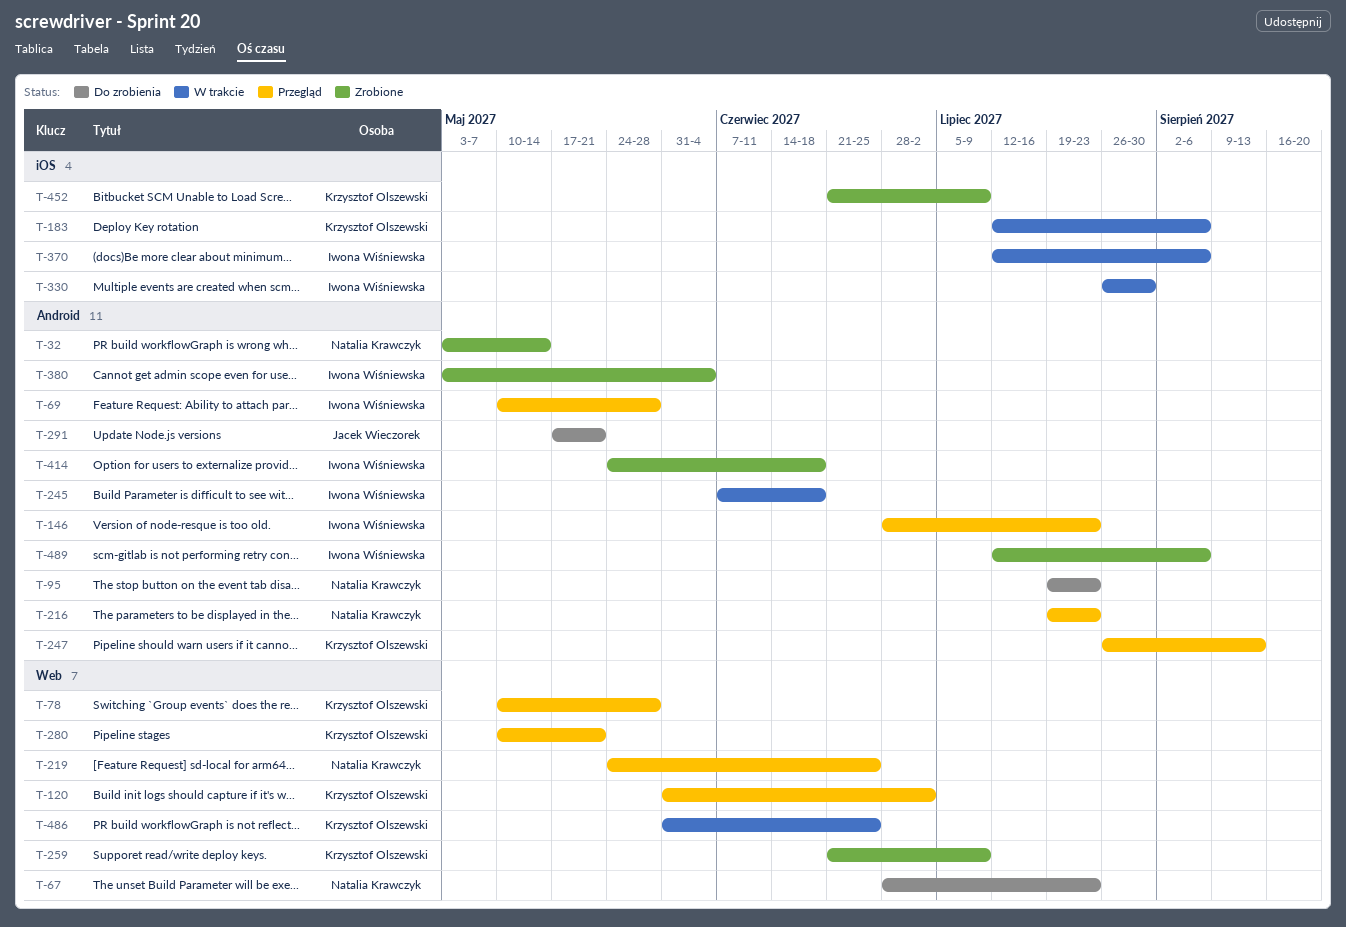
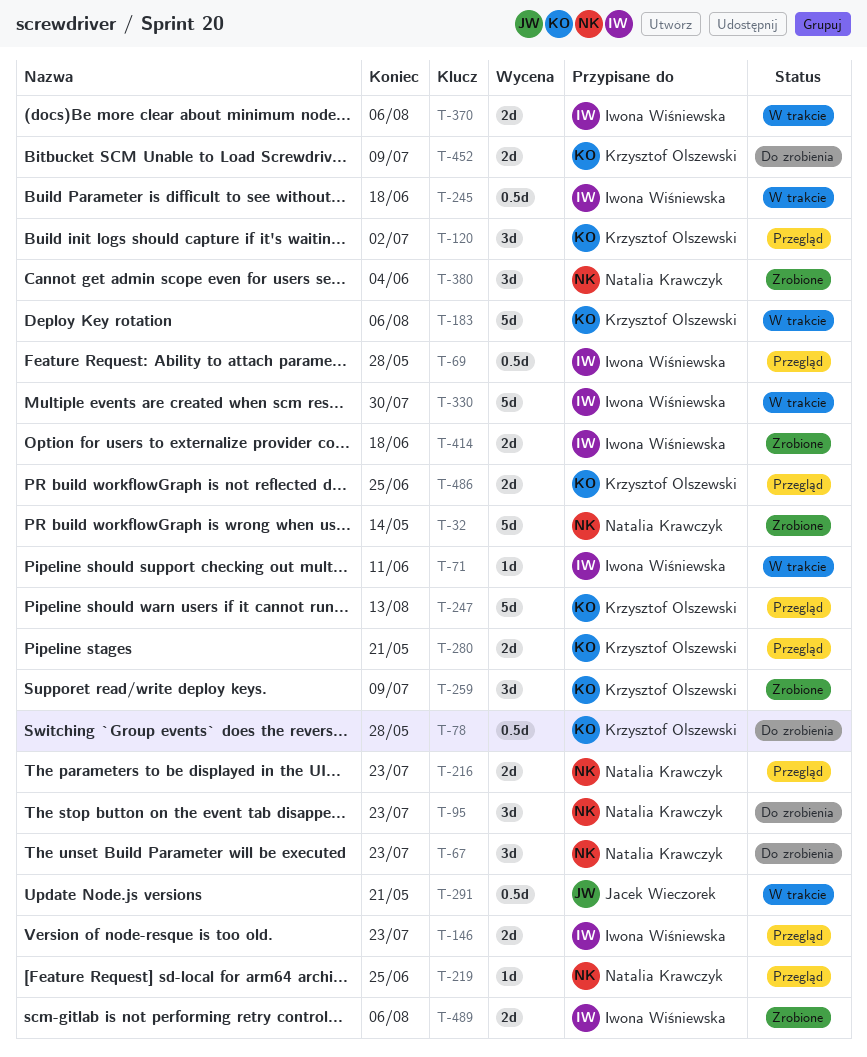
T-71: none -> present
T-78, status: Przegląd -> Do zrobienia
T-291, status: Do zrobienia -> W trakcie
T-380, owner: Iwona Wiśniewska -> Natalia Krawczyk
T-452, status: Zrobione -> Do zrobienia
T-486, status: W trakcie -> Przegląd

